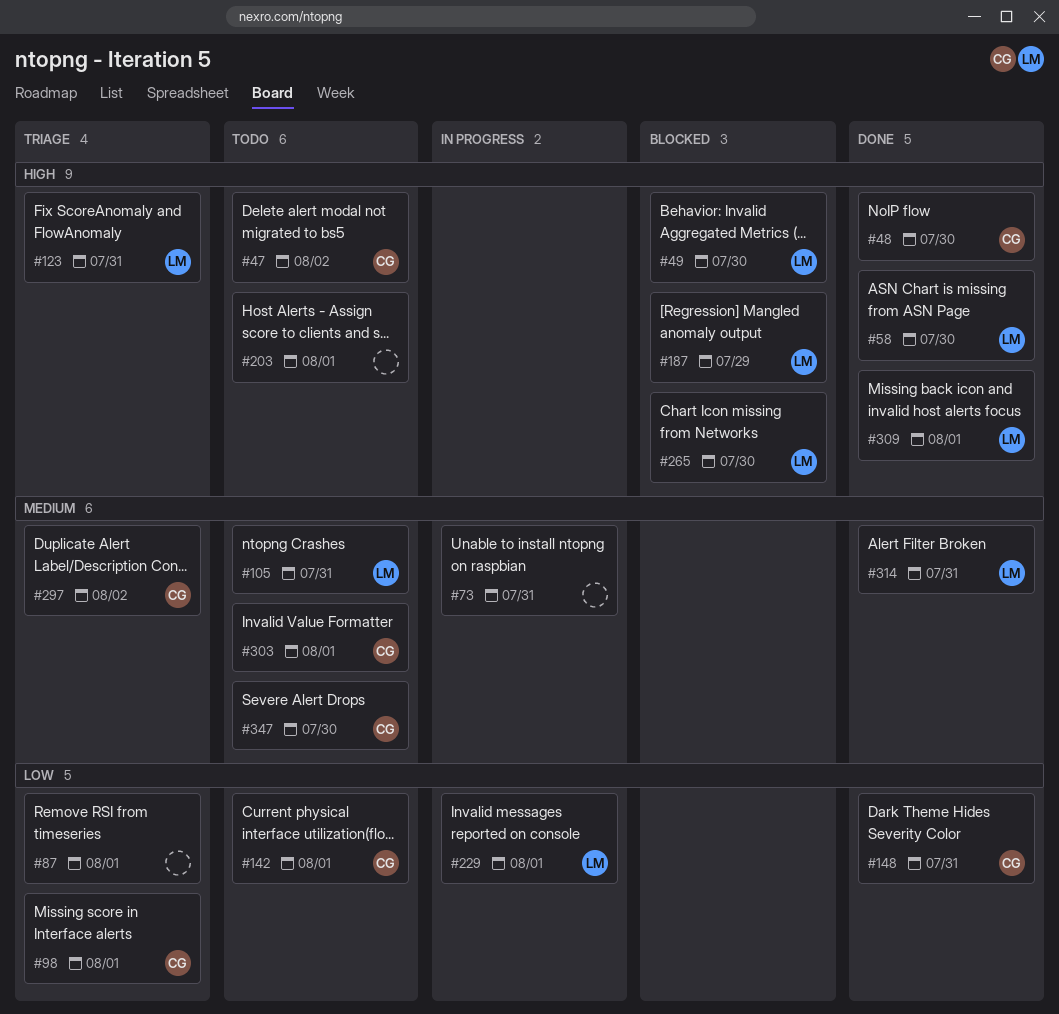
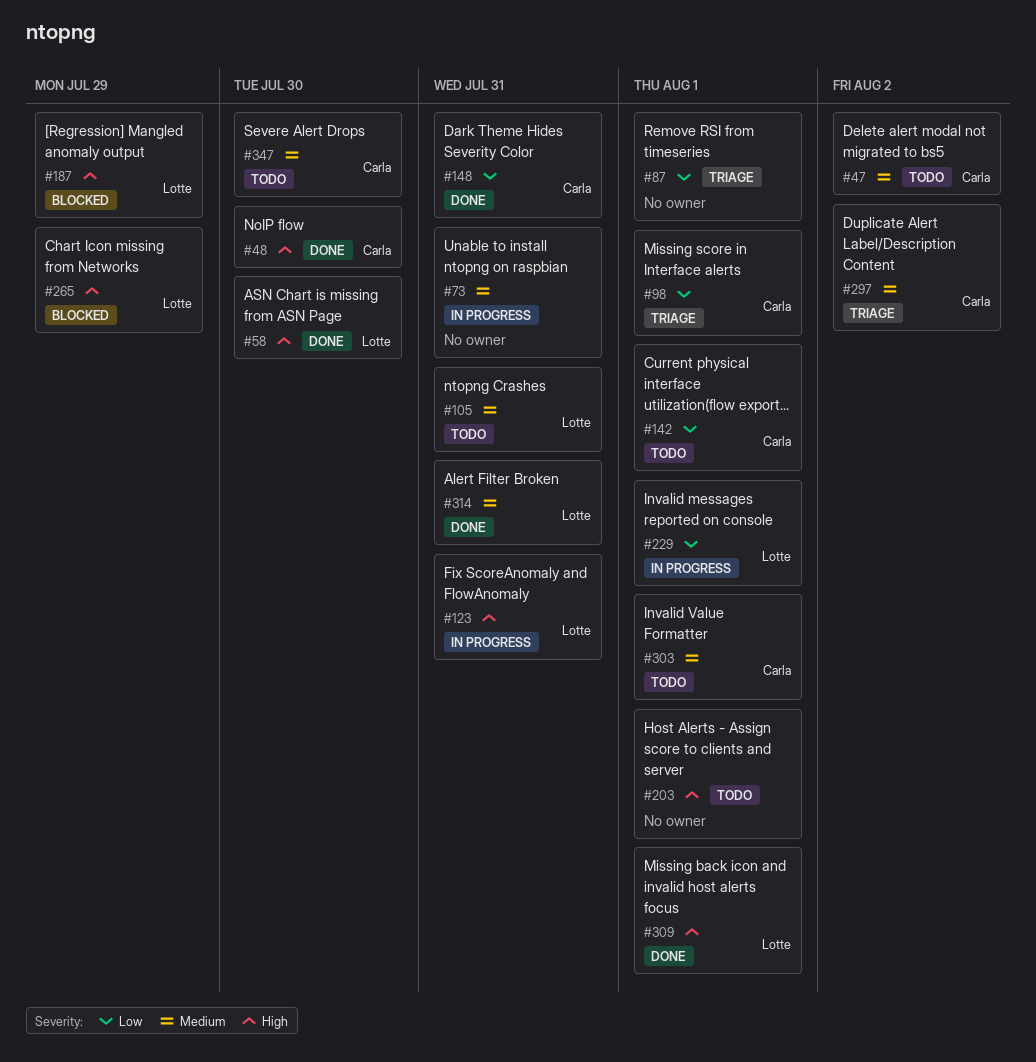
#47, priority: High -> Medium
#49: present -> none
#123, status: Triage -> In progress
#265, due: Jul 30 -> Jul 29

